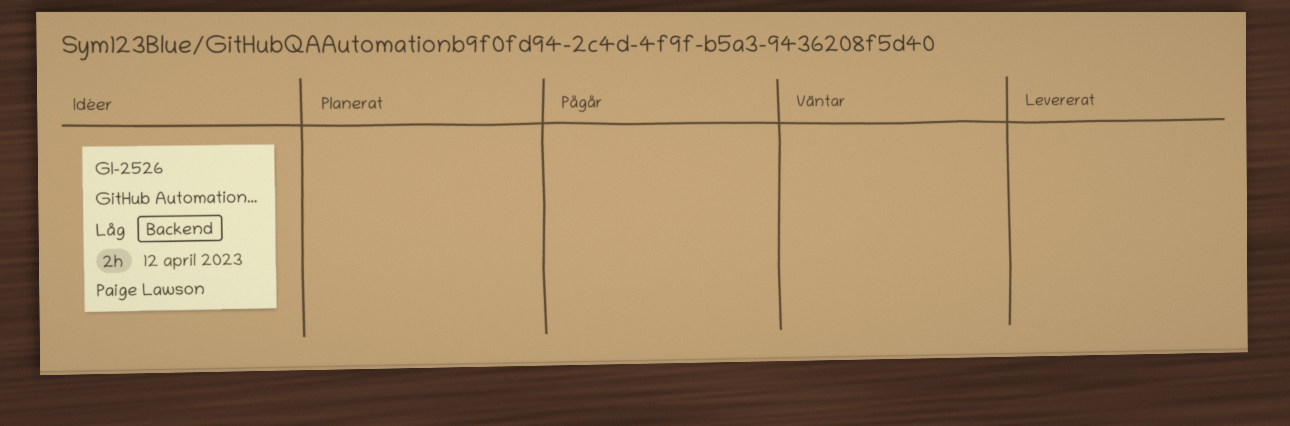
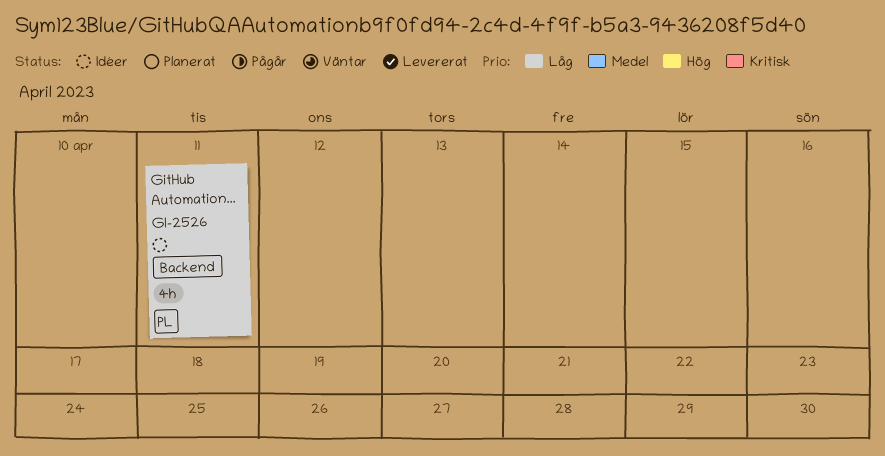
GI-2526, estimate: 2h -> 4h
GI-2526, due: Apr 12 -> Apr 11

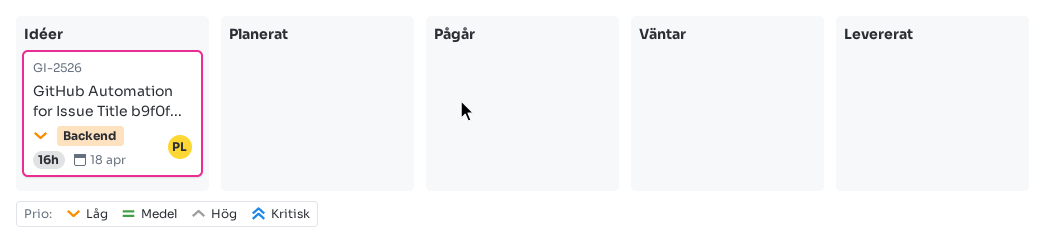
GI-2526, estimate: 4h -> 16h
GI-2526, due: Apr 11 -> Apr 18

